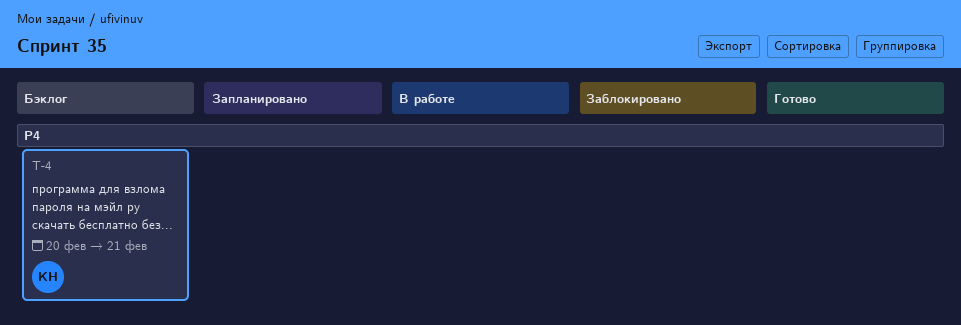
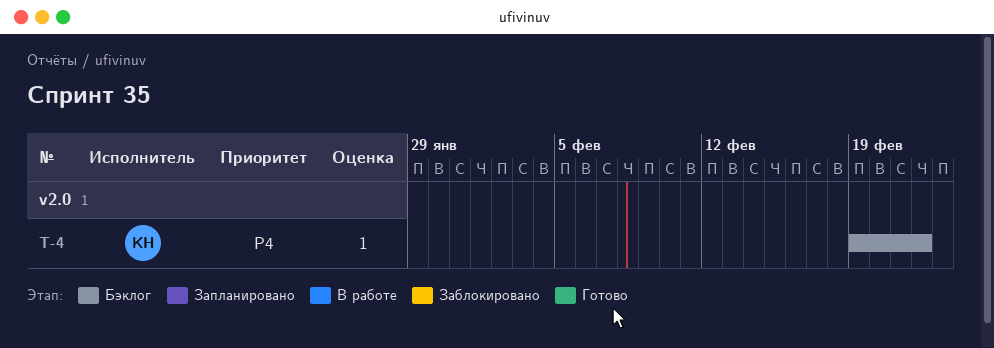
T-4, start: Feb 20 -> Feb 19
T-4, due: Feb 21 -> Feb 22

